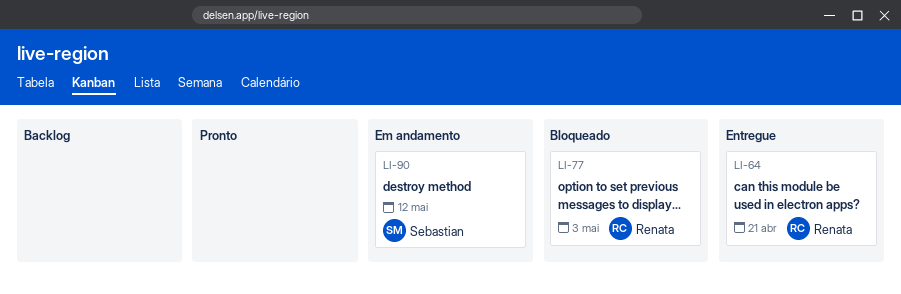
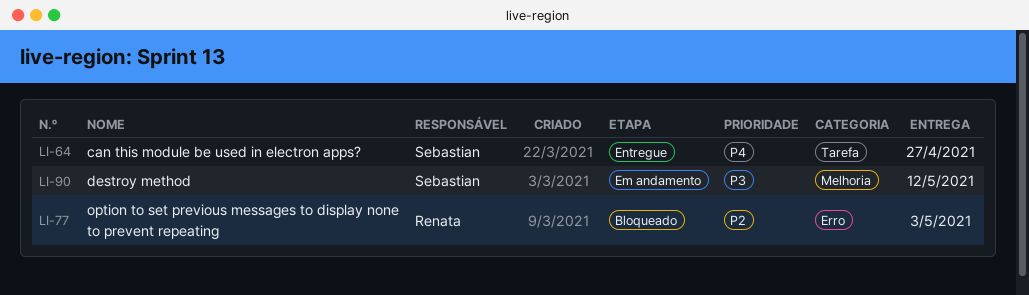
LI-64, owner: Renata -> Sebastian
LI-64, due: Apr 21 -> Apr 27

